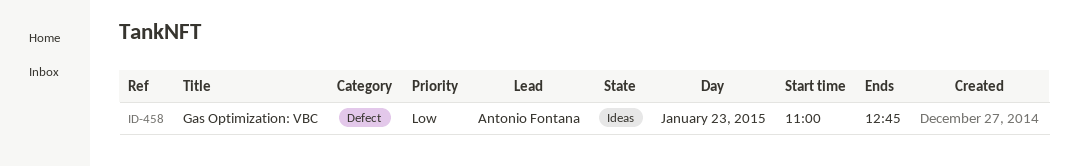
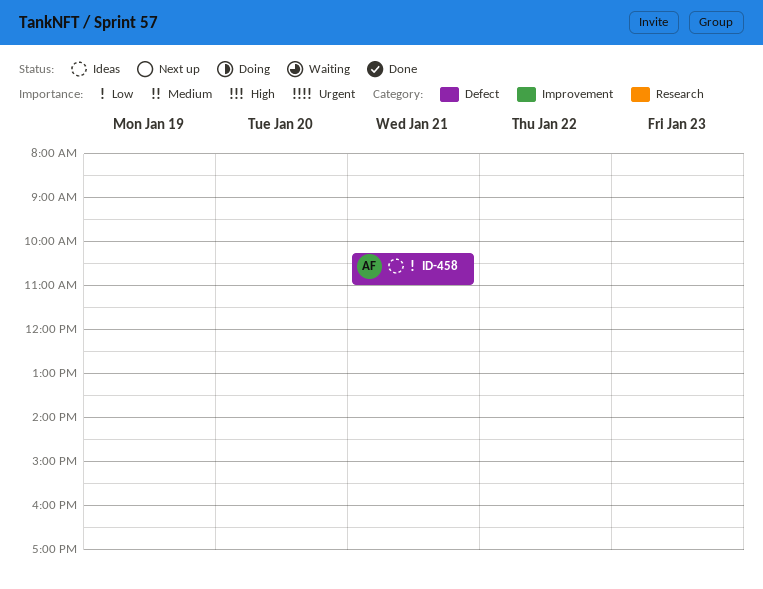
ID-458, day: Jan 23 -> Jan 21
ID-458, begins: 11:00 -> 10:15
ID-458, ends: 12:45 -> 11:00

